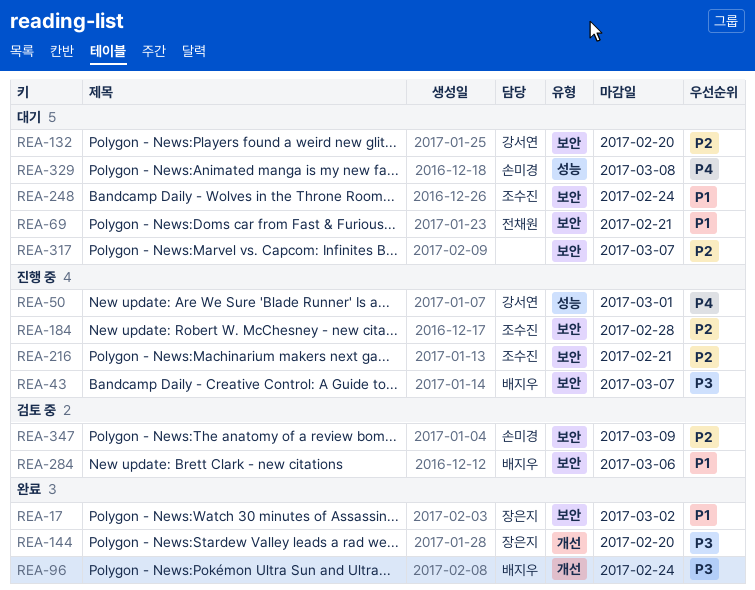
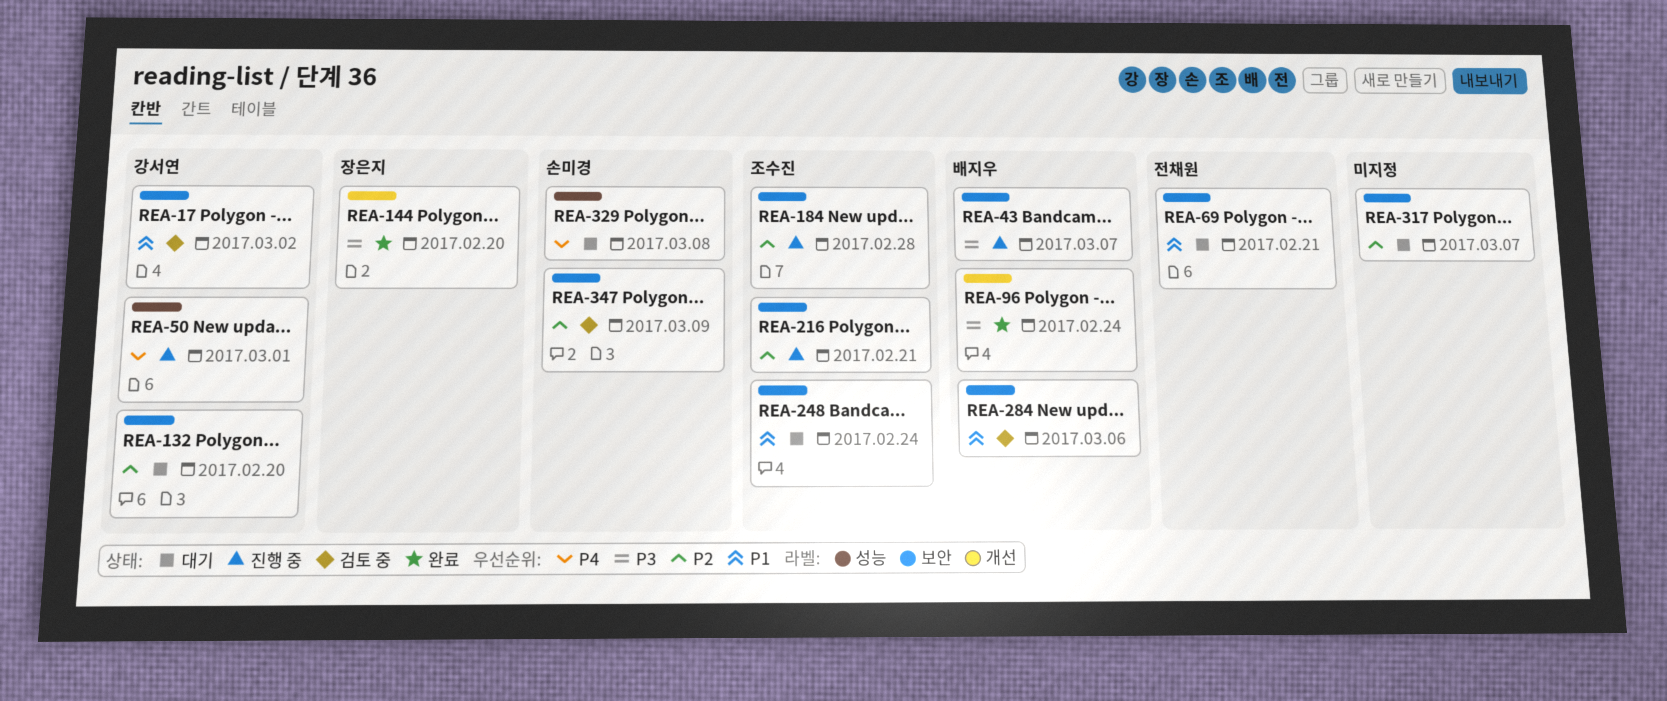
REA-17, status: 완료 -> 검토 중
REA-17, owner: 장은지 -> 강서연

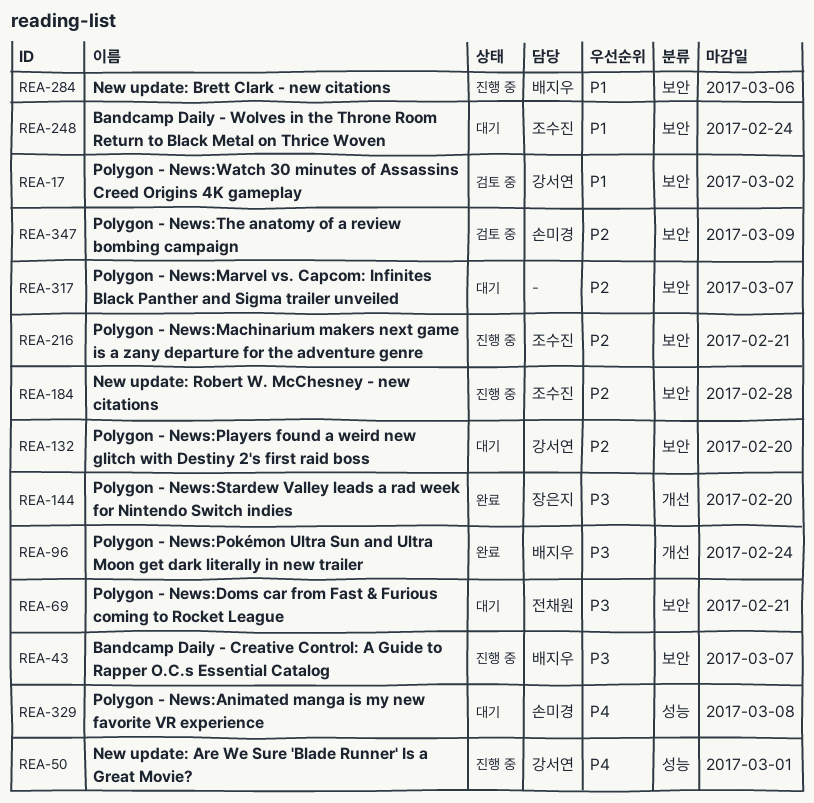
REA-69, priority: P1 -> P3
REA-284, status: 검토 중 -> 진행 중

